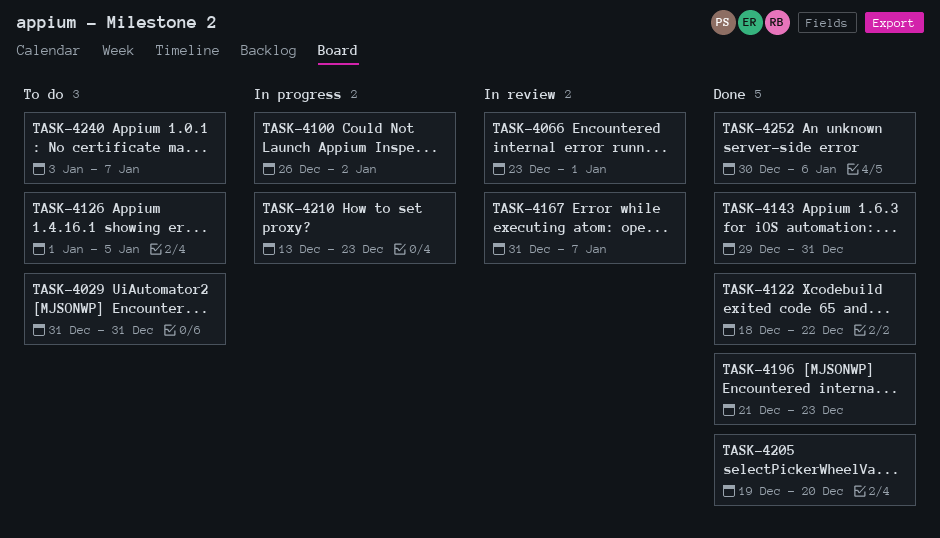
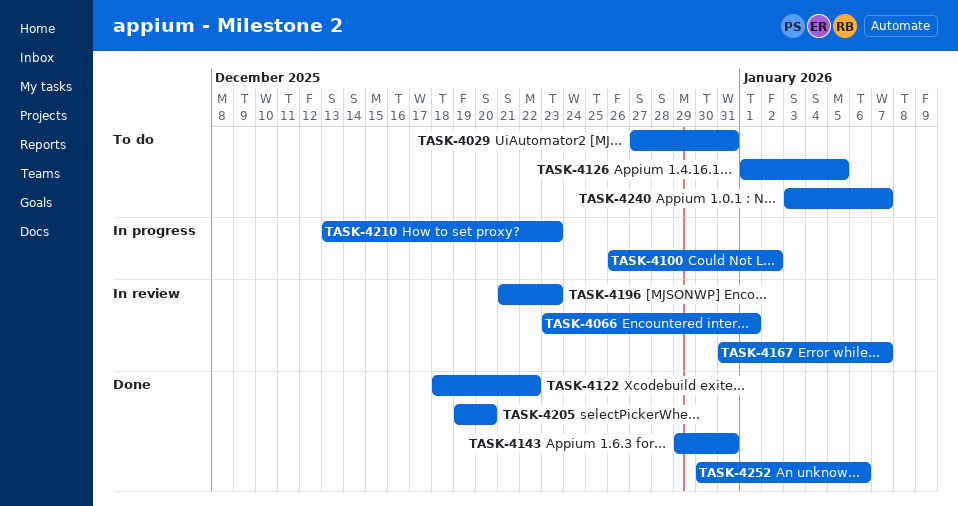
TASK-4029, start: Dec 31 -> Dec 27
TASK-4196, status: Done -> In review

